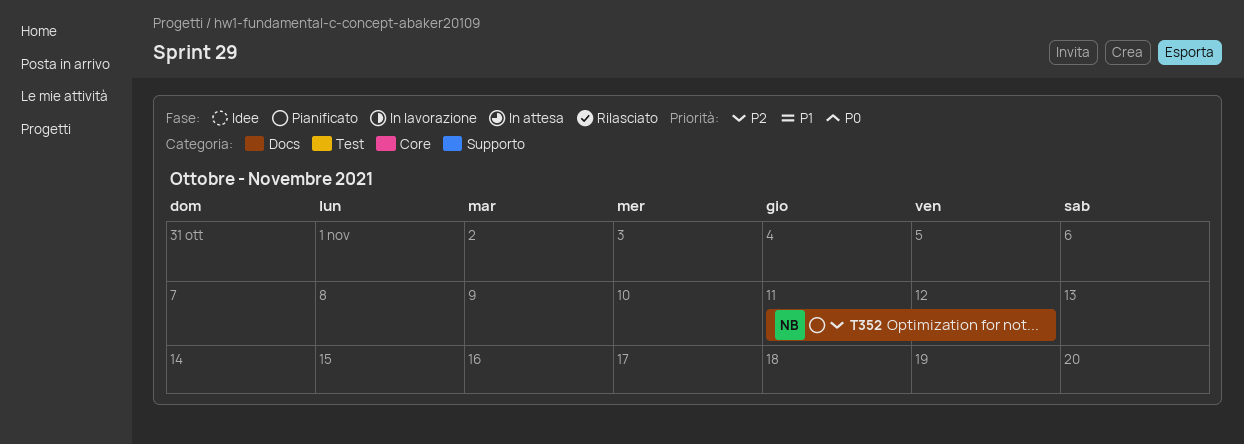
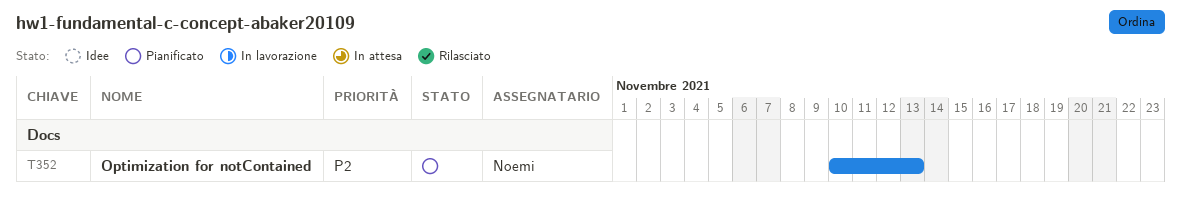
T352, start: Nov 11 -> Nov 10
T352, due: Nov 12 -> Nov 13

